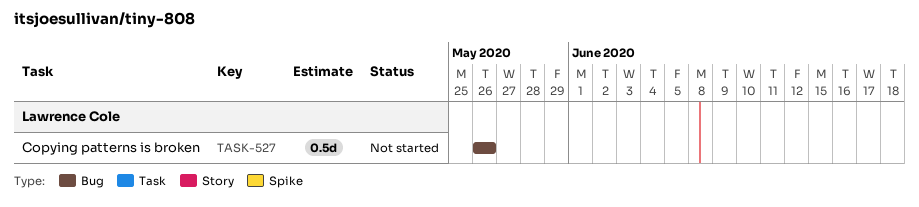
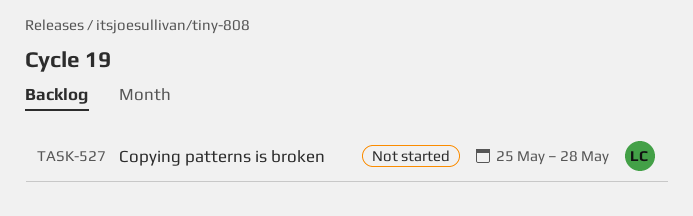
TASK-527, start: May 26 -> May 25
TASK-527, due: May 26 -> May 28

